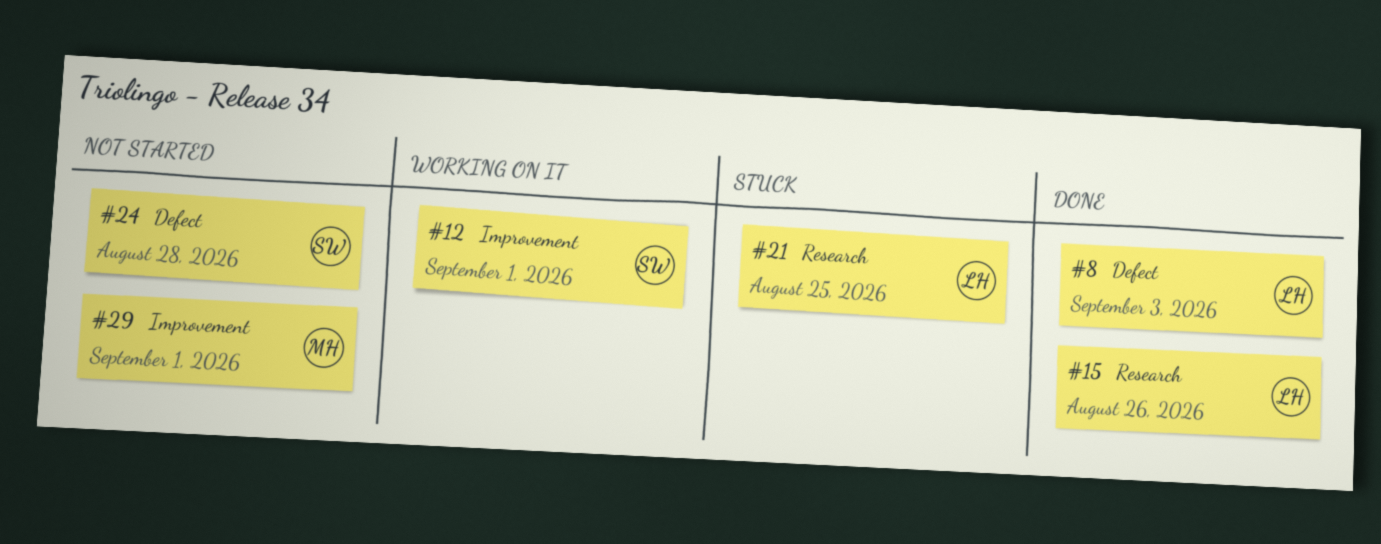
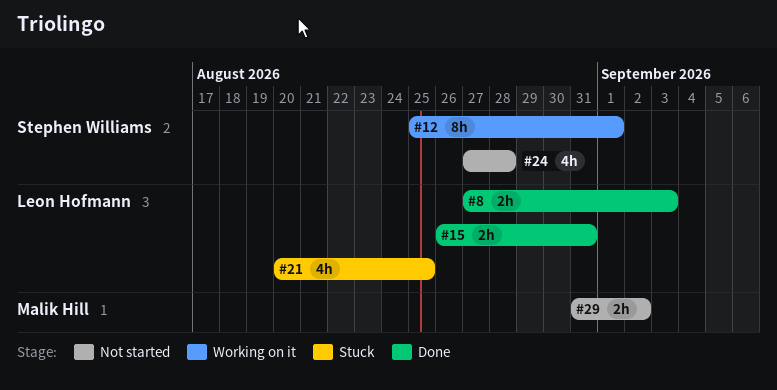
#15, due: Aug 26 -> Aug 31
#29, due: Sep 1 -> Sep 2

